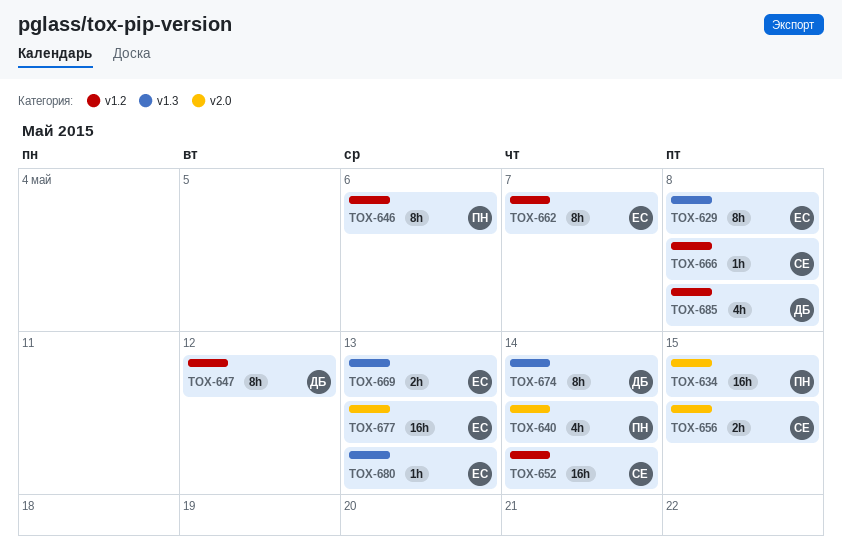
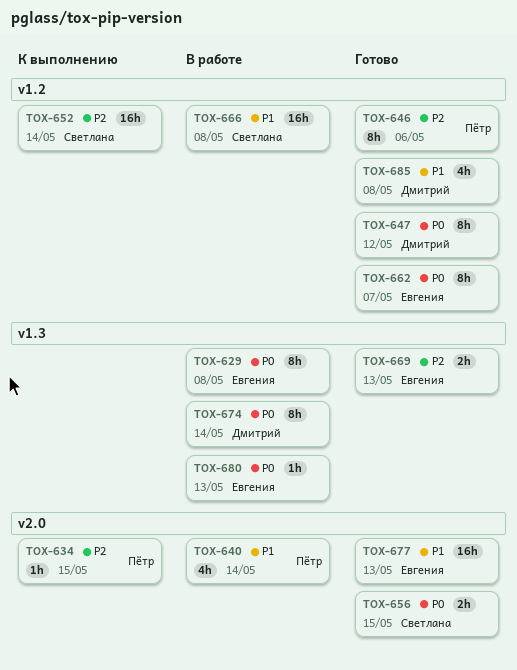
TOX-634, estimate: 16h -> 1h
TOX-666, estimate: 1h -> 16h

